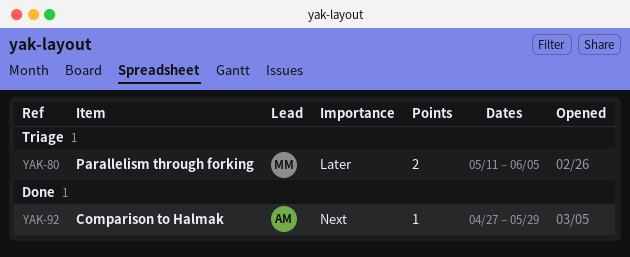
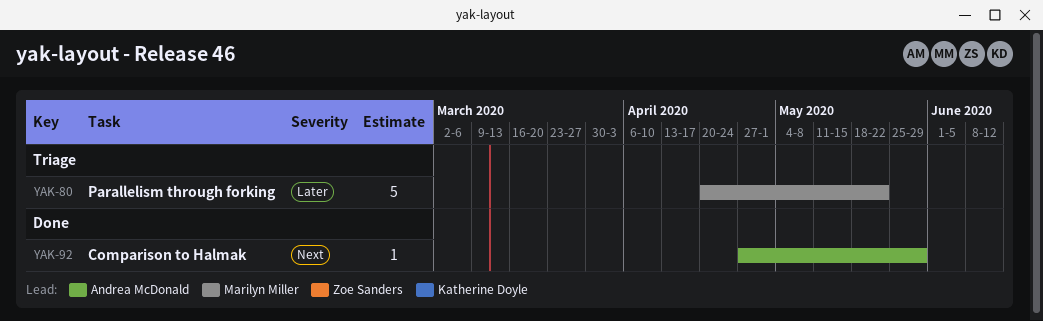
YAK-80, estimate: 2 -> 5
YAK-80, start: May 11 -> Apr 20
YAK-80, due: Jun 5 -> May 22

